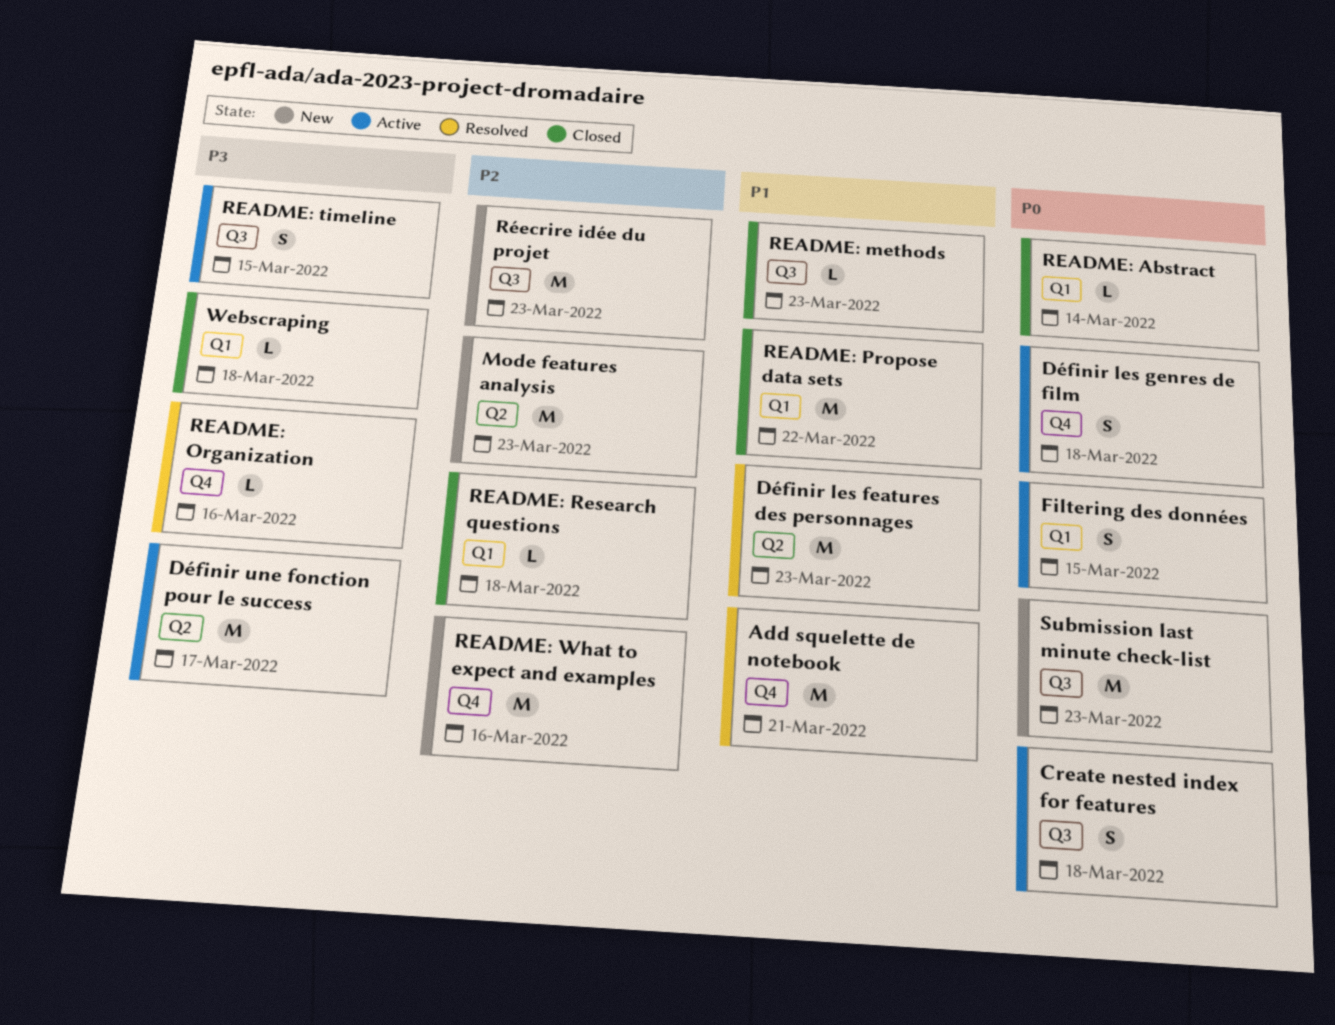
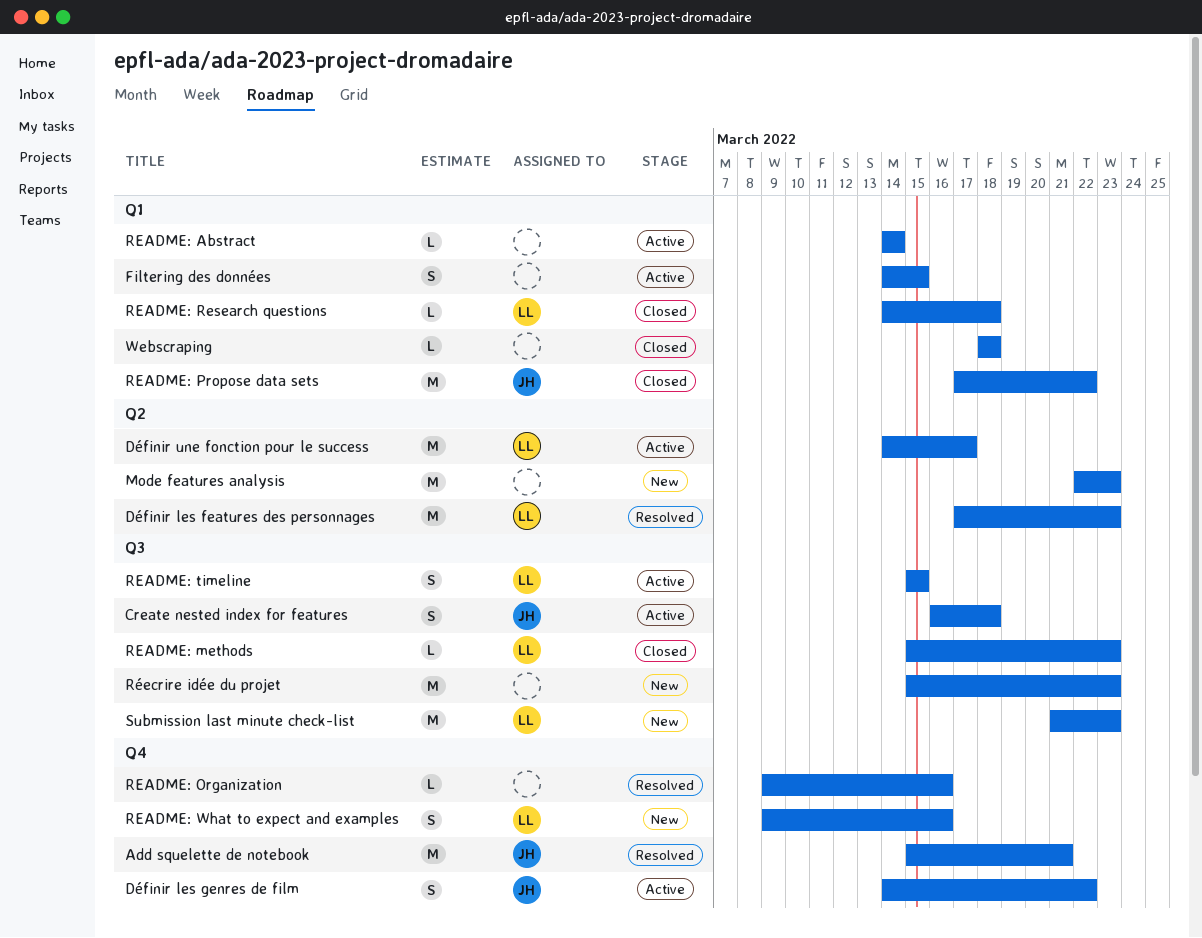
Définir les genres de film, due: Mar 18 -> Mar 22
README: Abstract, status: Closed -> Active
README: What to expect and examples, estimate: M -> S

